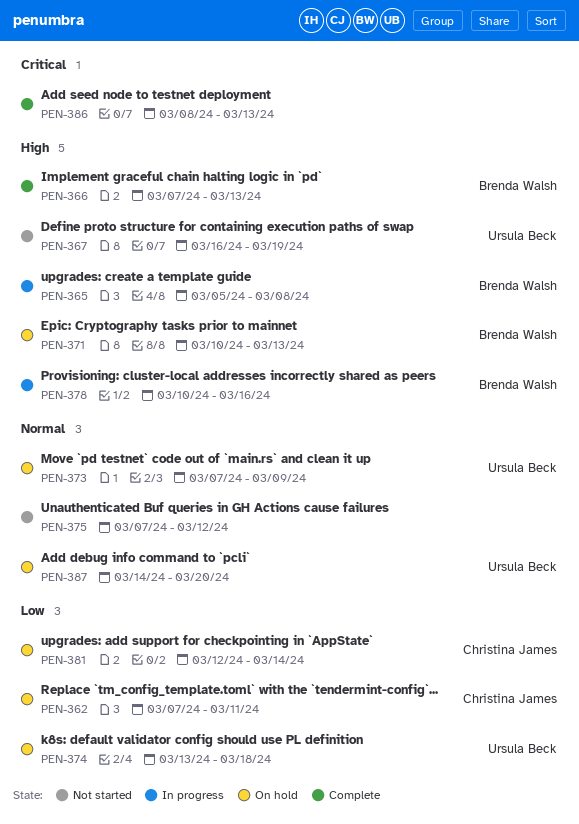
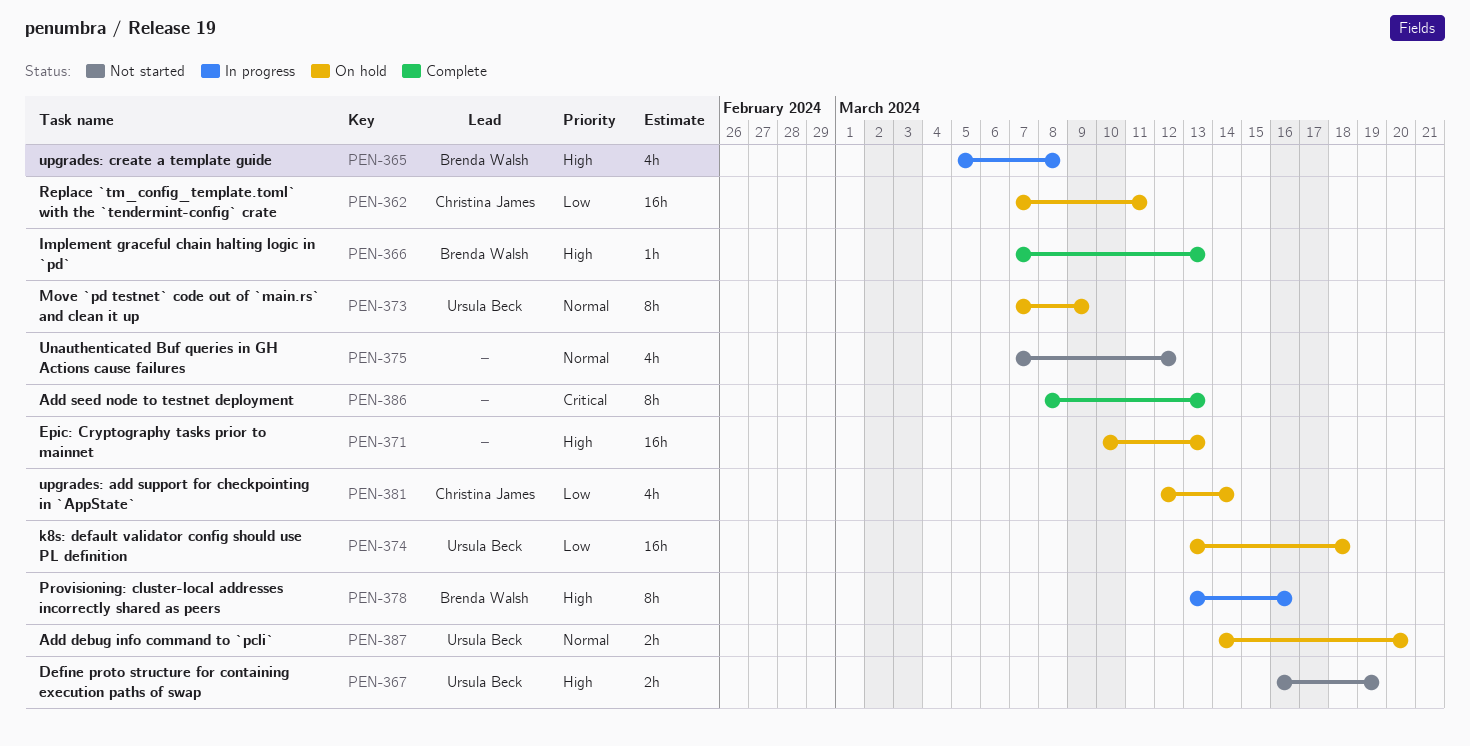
PEN-371, owner: Brenda Walsh -> none
PEN-378, start: Mar 10 -> Mar 13

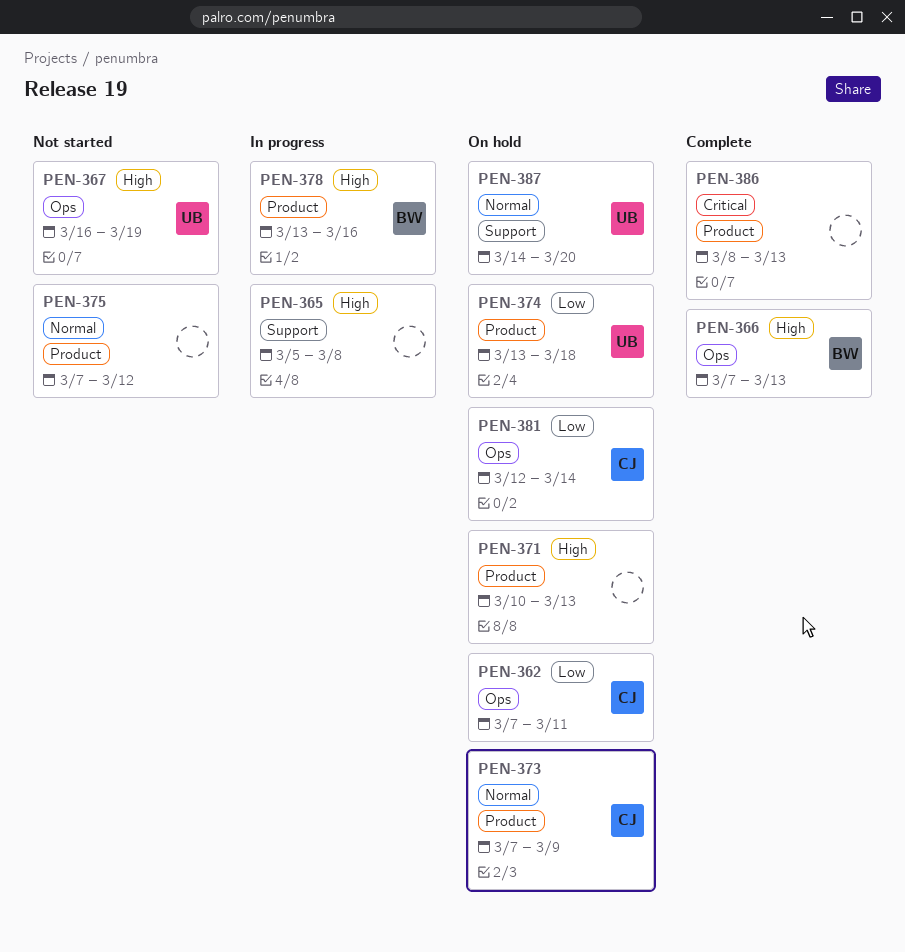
PEN-365, owner: Brenda Walsh -> none
PEN-373, owner: Ursula Beck -> Christina James

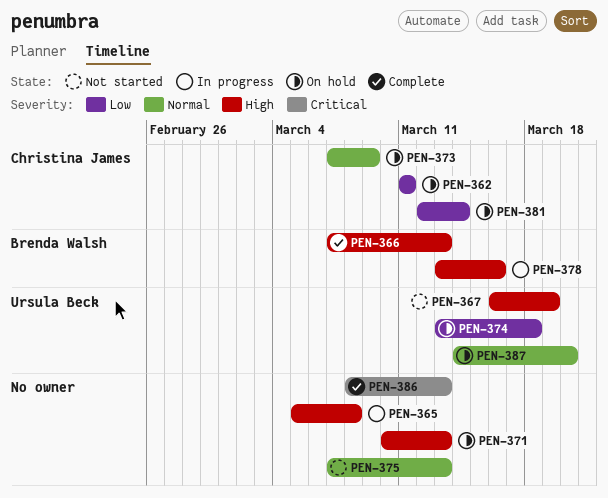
PEN-362, start: Mar 7 -> Mar 11
PEN-375, due: Mar 12 -> Mar 13

